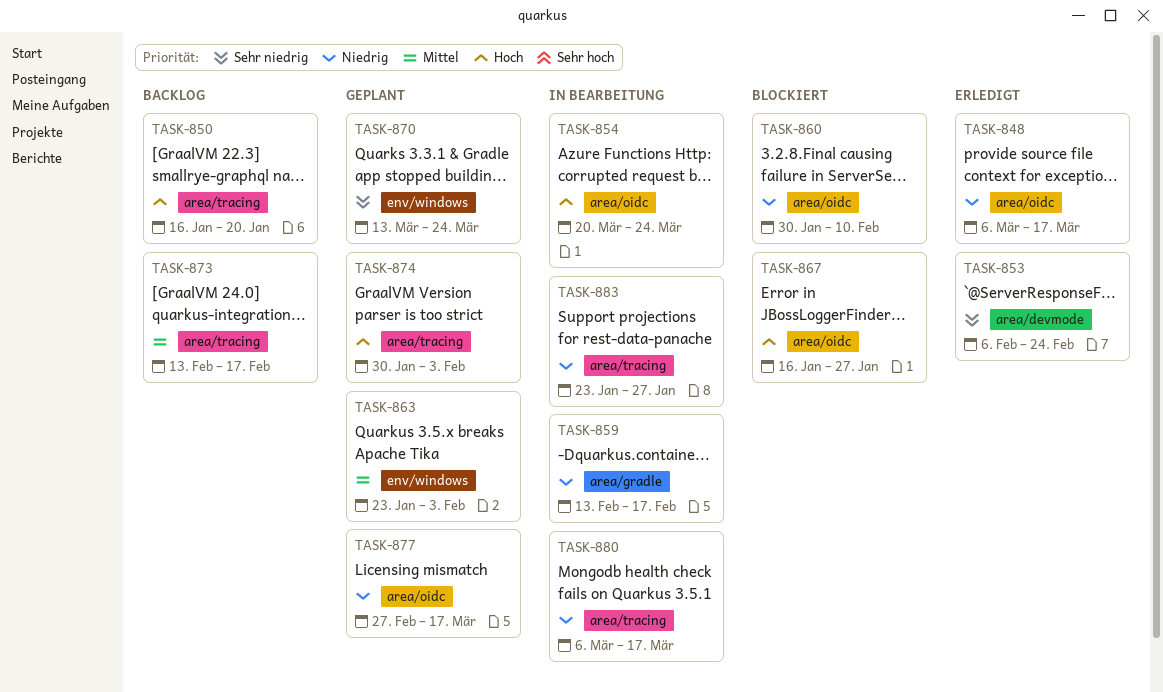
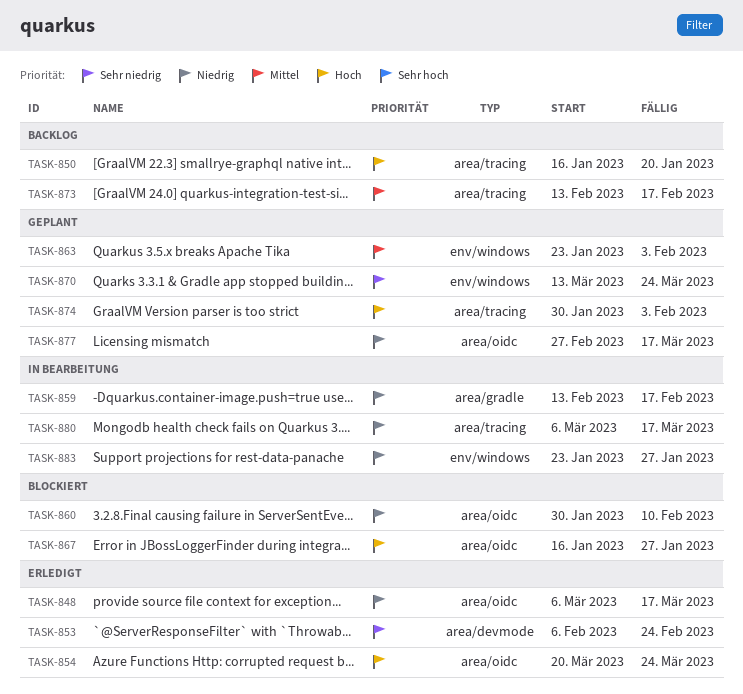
TASK-854, status: In Bearbeitung -> Erledigt
TASK-883, label: area/tracing -> env/windows

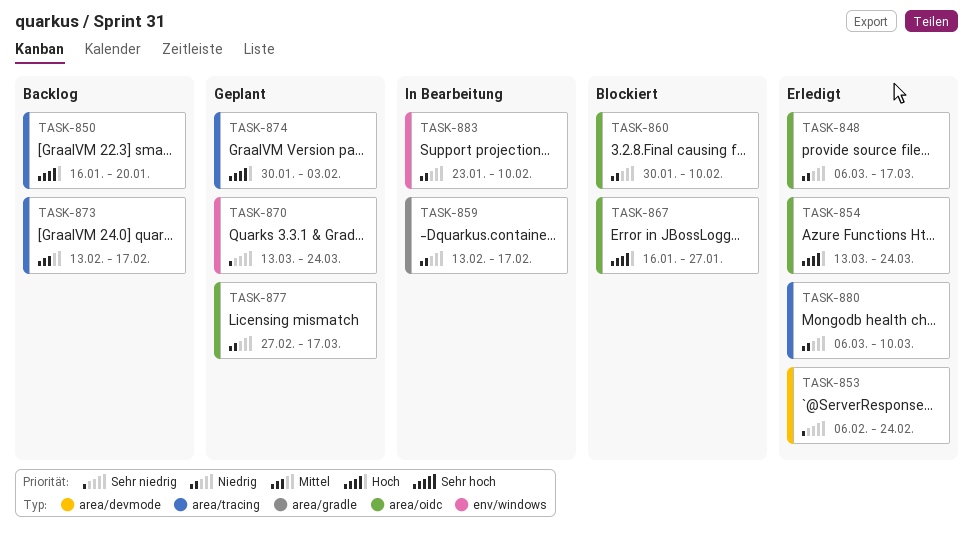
TASK-854, start: Mar 20 -> Mar 13
TASK-863: present -> none
TASK-880, status: In Bearbeitung -> Erledigt
TASK-880, due: Mar 17 -> Mar 10
TASK-883, due: Jan 27 -> Feb 10

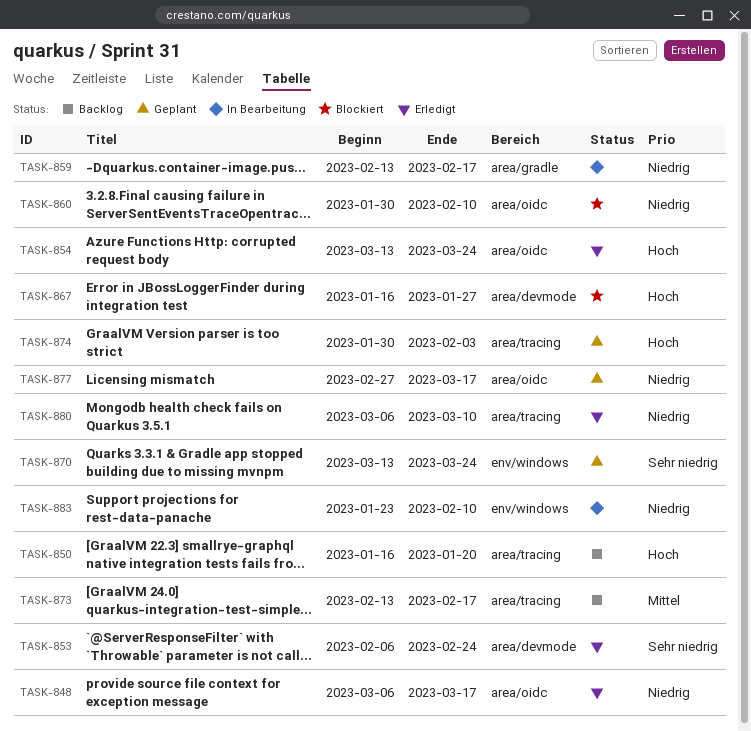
TASK-867, label: area/oidc -> area/devmode

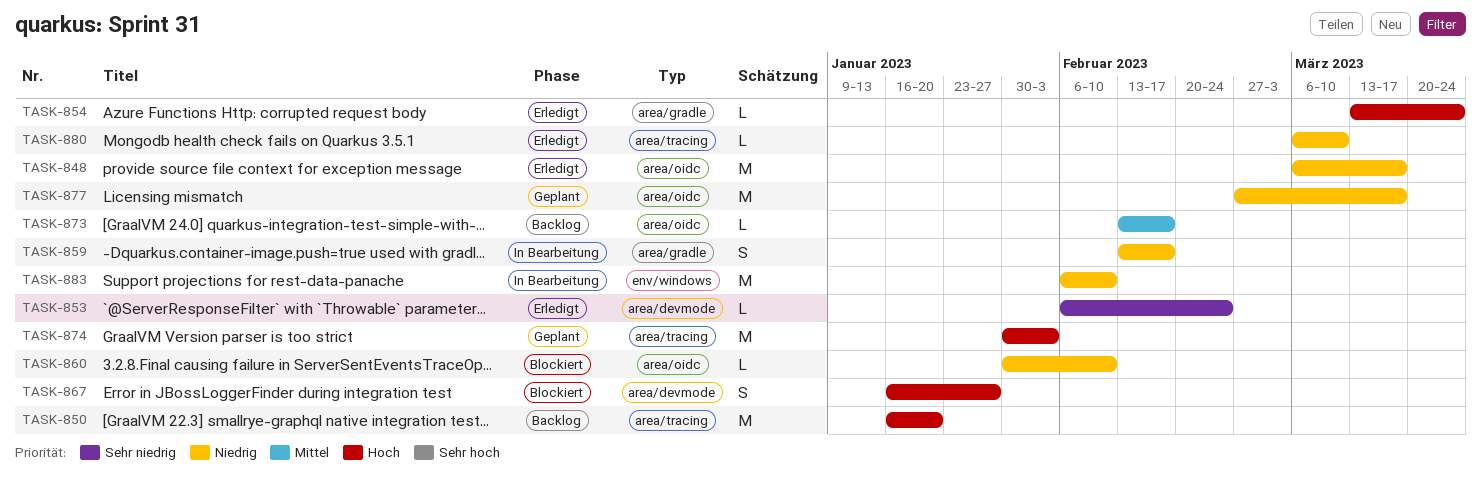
TASK-854, label: area/oidc -> area/gradle
TASK-870: present -> none
TASK-873, label: area/tracing -> area/oidc
TASK-883, start: Jan 23 -> Feb 6

